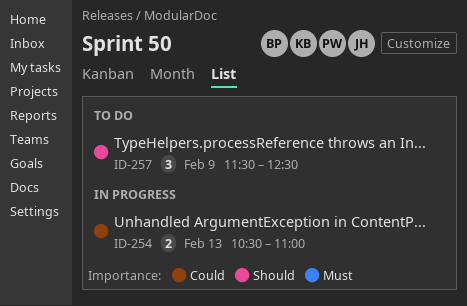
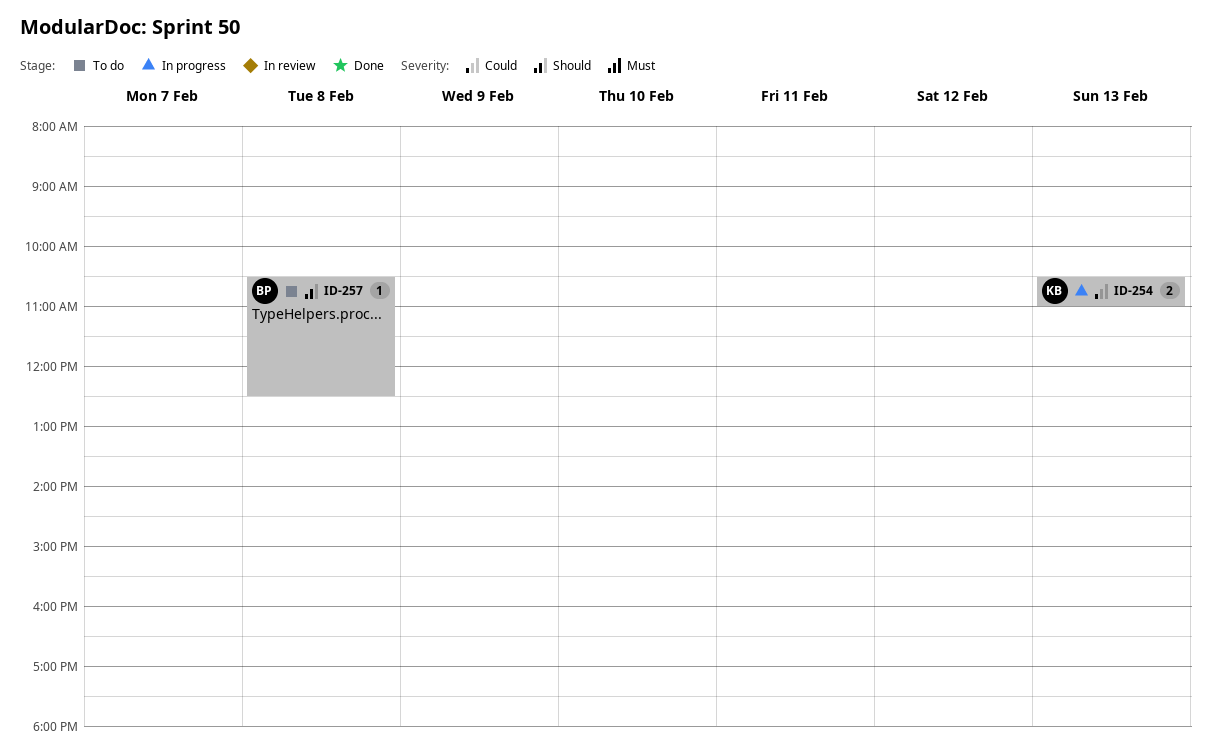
ID-257, estimate: 3 -> 1
ID-257, day: Feb 9 -> Feb 8
ID-257, begins: 11:30 -> 10:30

